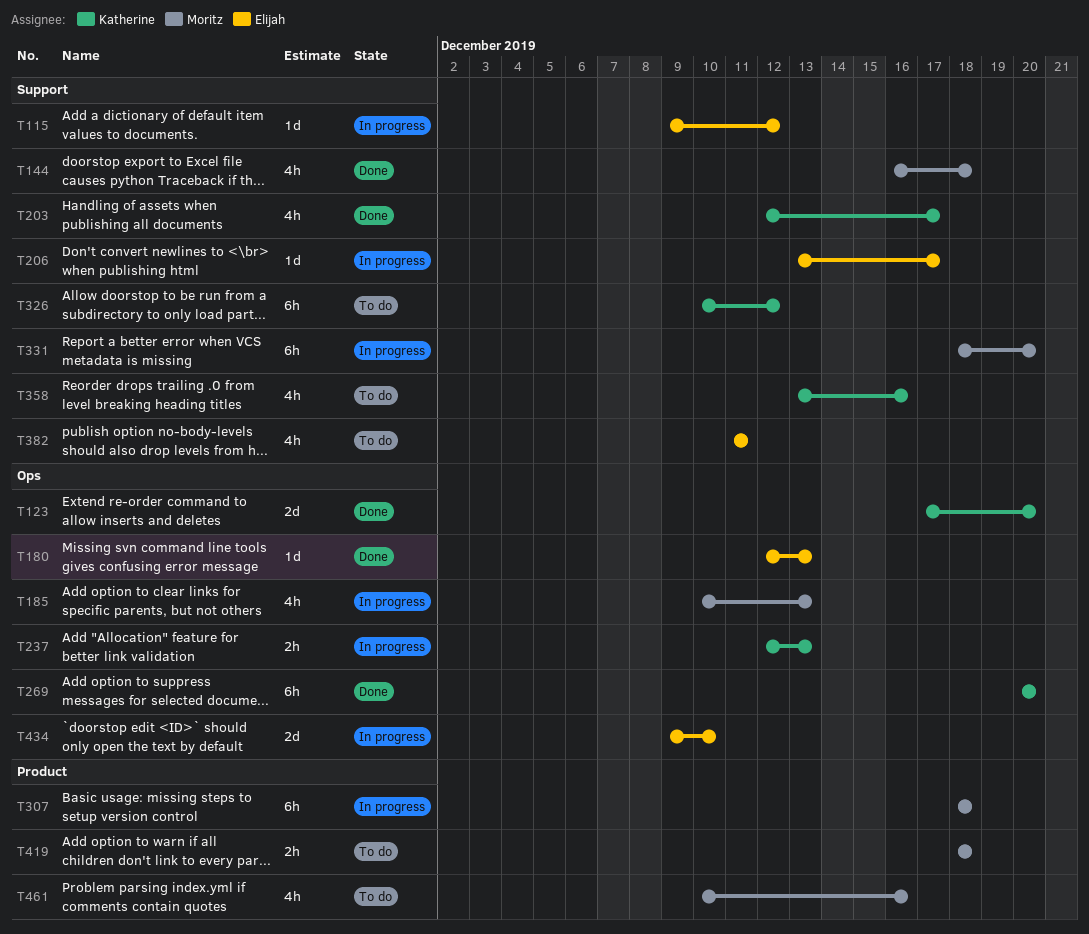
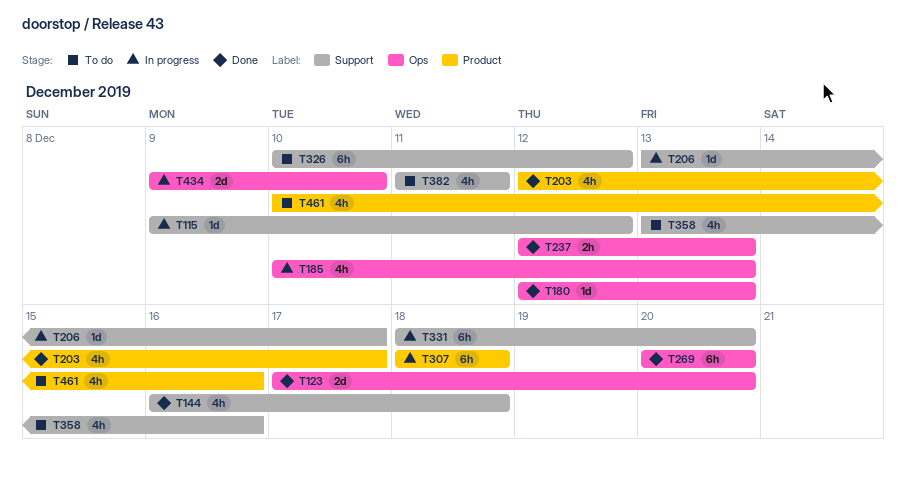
T203, label: Support -> Product
T237, status: In progress -> Done
T419: present -> none

